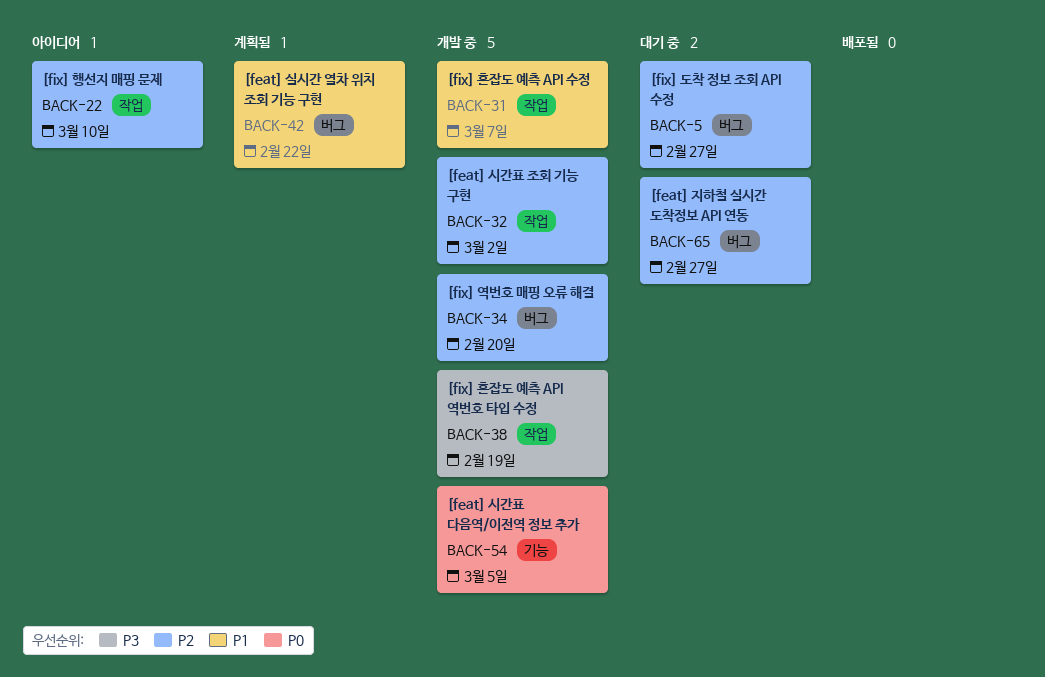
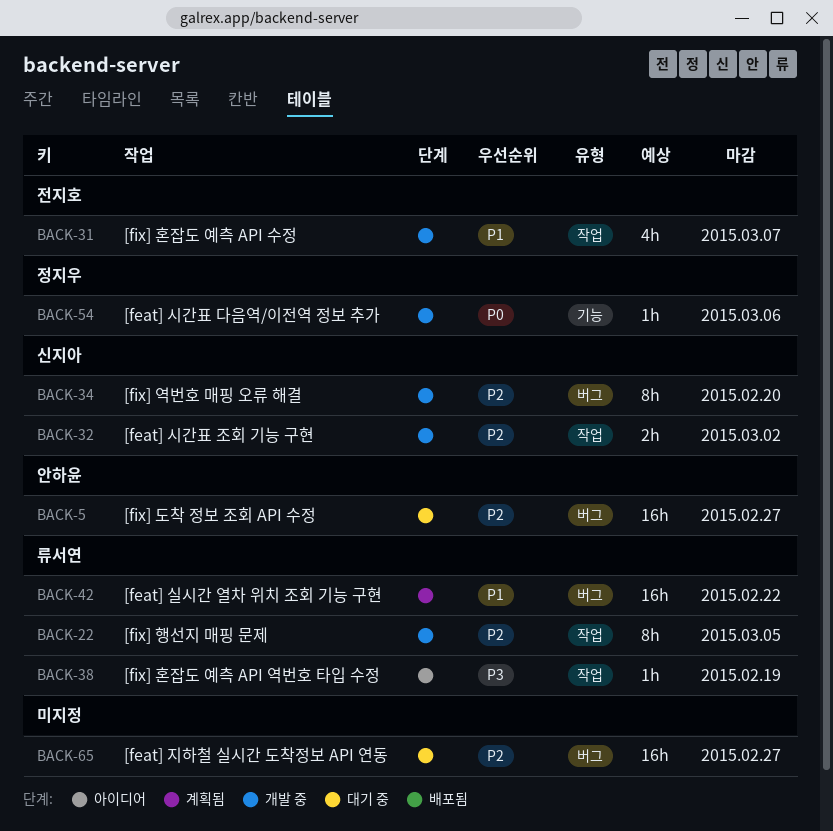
BACK-22, status: 아이디어 -> 개발 중
BACK-22, due: Mar 10 -> Mar 5
BACK-38, status: 개발 중 -> 아이디어
BACK-54, due: Mar 5 -> Mar 6

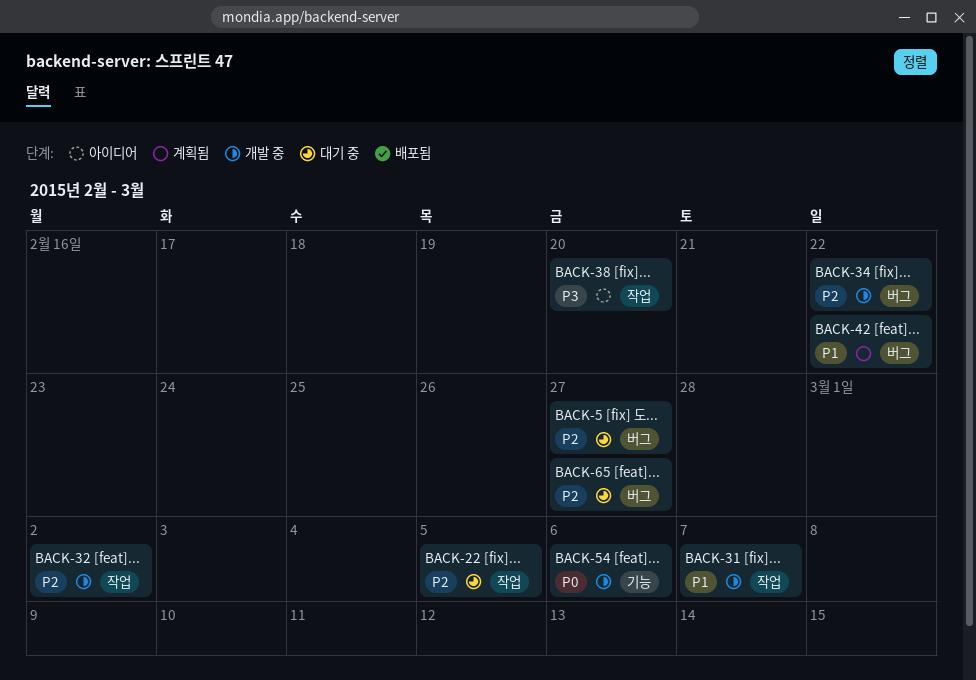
BACK-22, status: 개발 중 -> 대기 중
BACK-34, due: Feb 20 -> Feb 22
BACK-38, due: Feb 19 -> Feb 20

